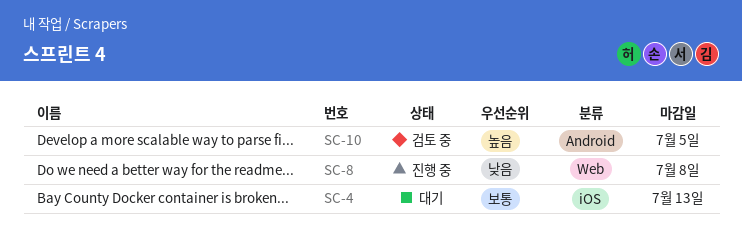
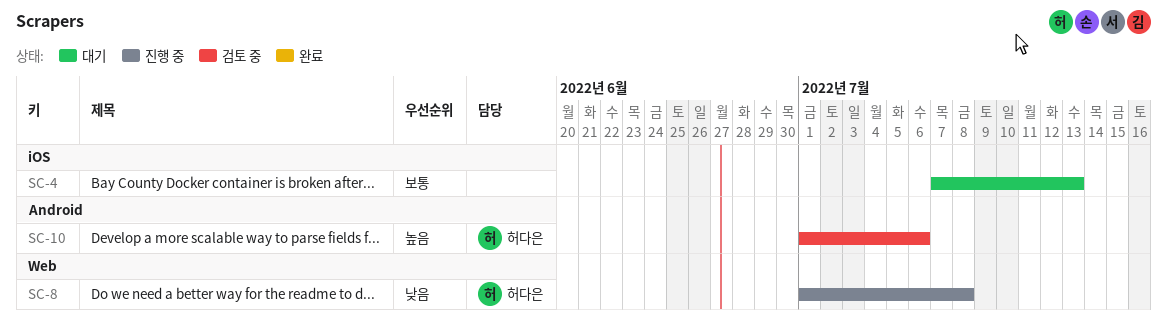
SC-10, due: Jul 5 -> Jul 6

